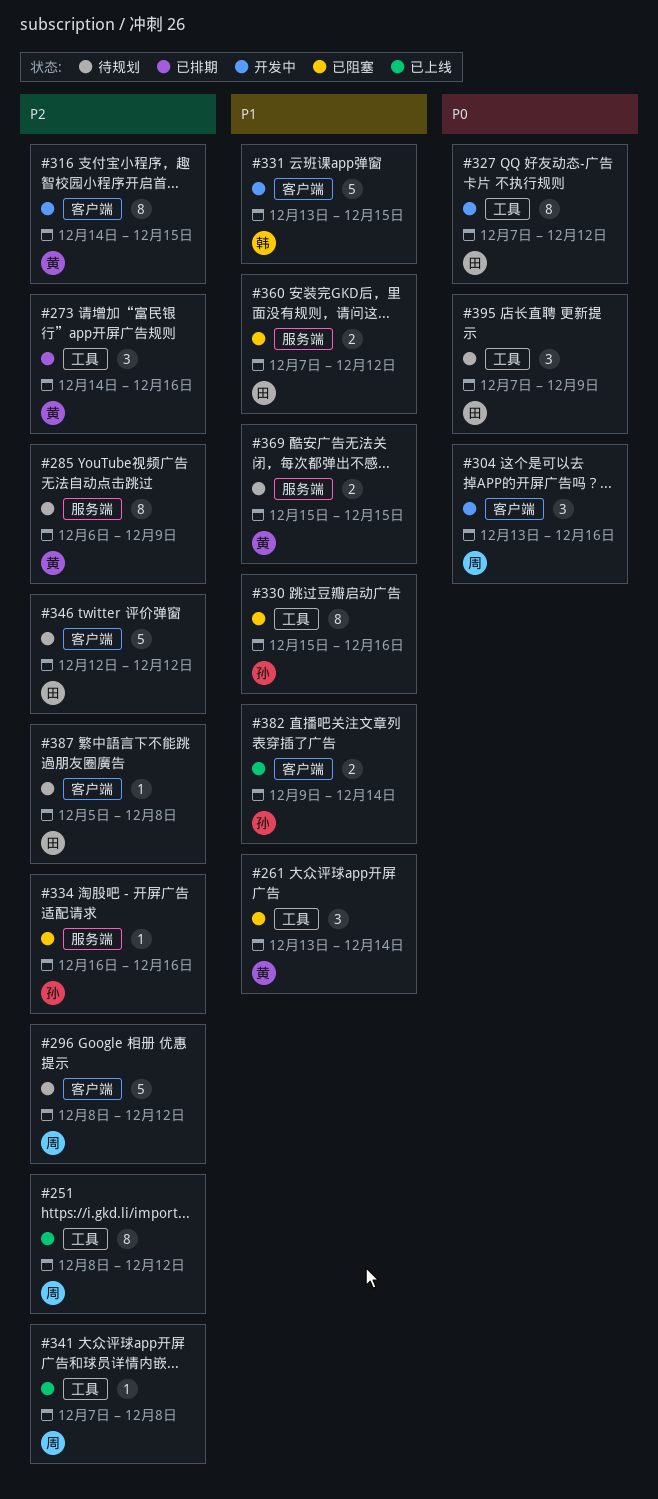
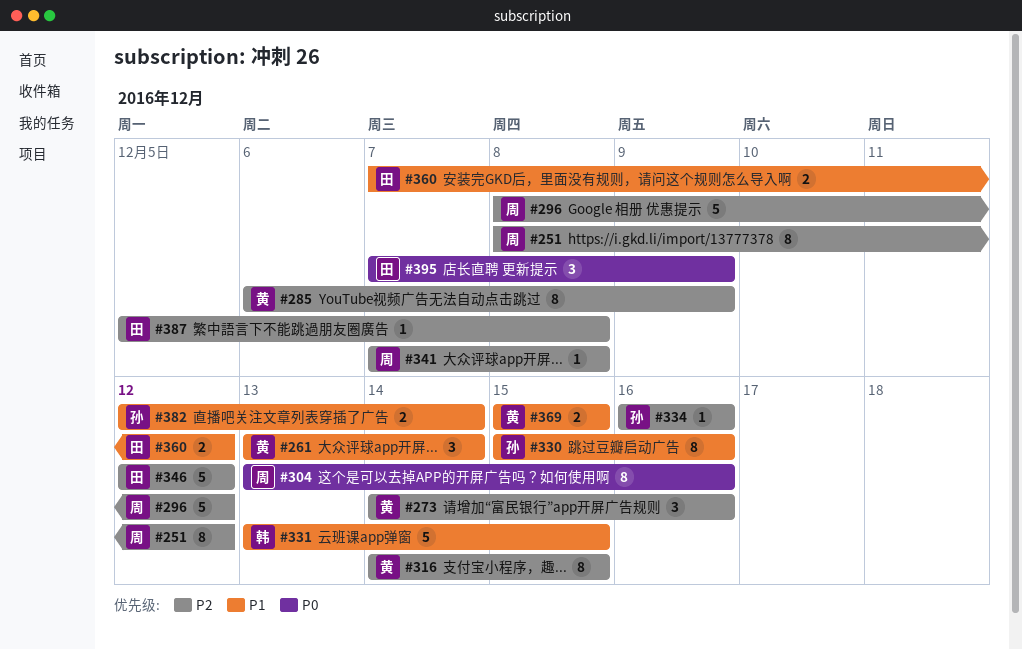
#304, estimate: 3 -> 8
#327: present -> none
#382, start: Dec 9 -> Dec 12

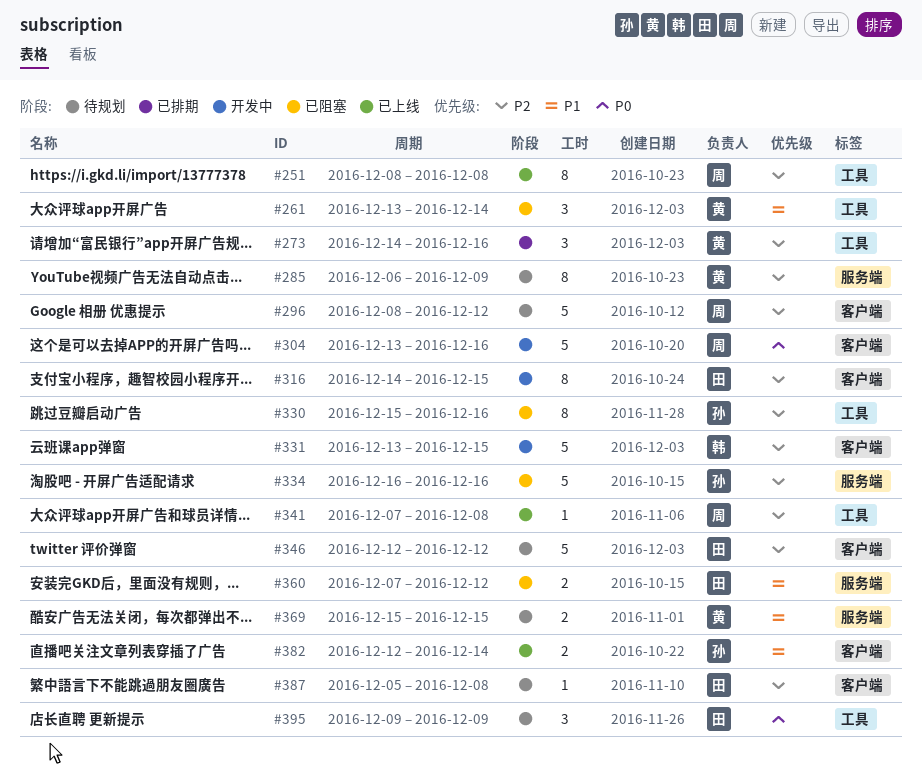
#251, due: Dec 12 -> Dec 8
#304, estimate: 8 -> 5
#316, owner: 黄 -> 田
#330, priority: P1 -> P2
#331, priority: P1 -> P2
#334, estimate: 1 -> 5
#395, start: Dec 7 -> Dec 9

